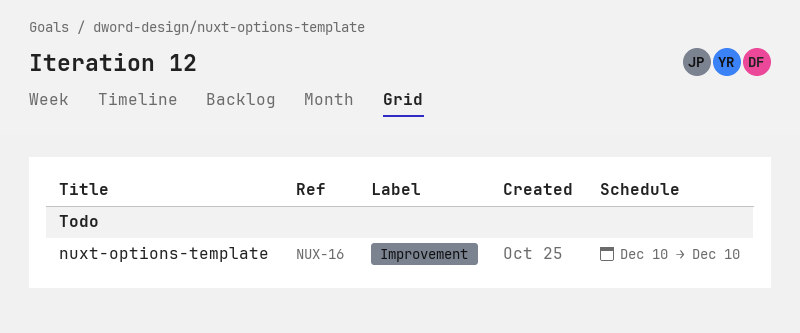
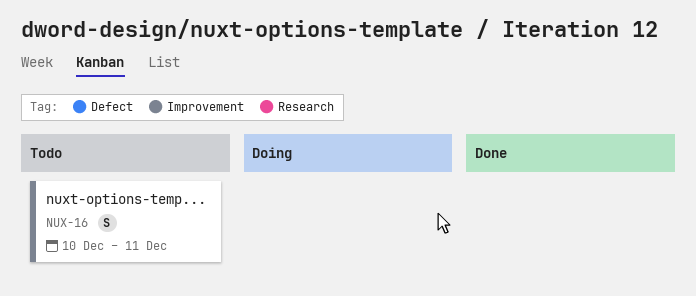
NUX-16, due: Dec 10 -> Dec 11

